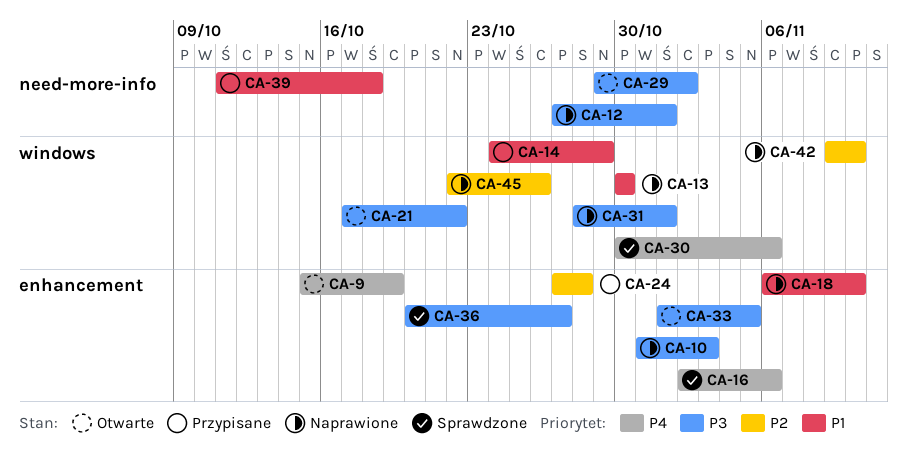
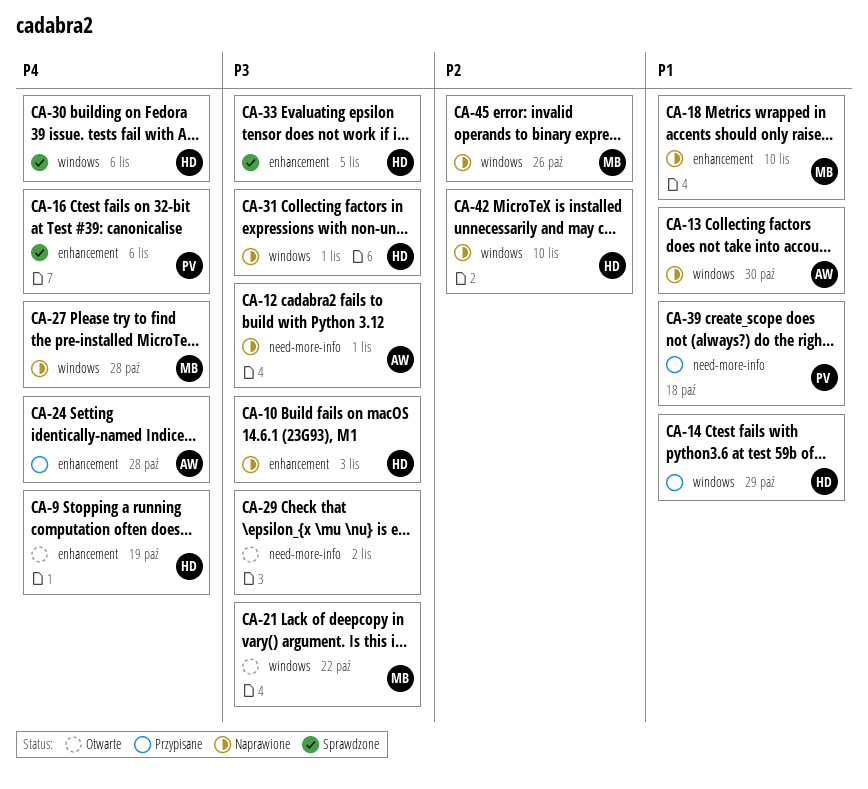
CA-24, priority: P2 -> P4
CA-27: none -> present
CA-33, status: Otwarte -> Sprawdzone
CA-36: present -> none

